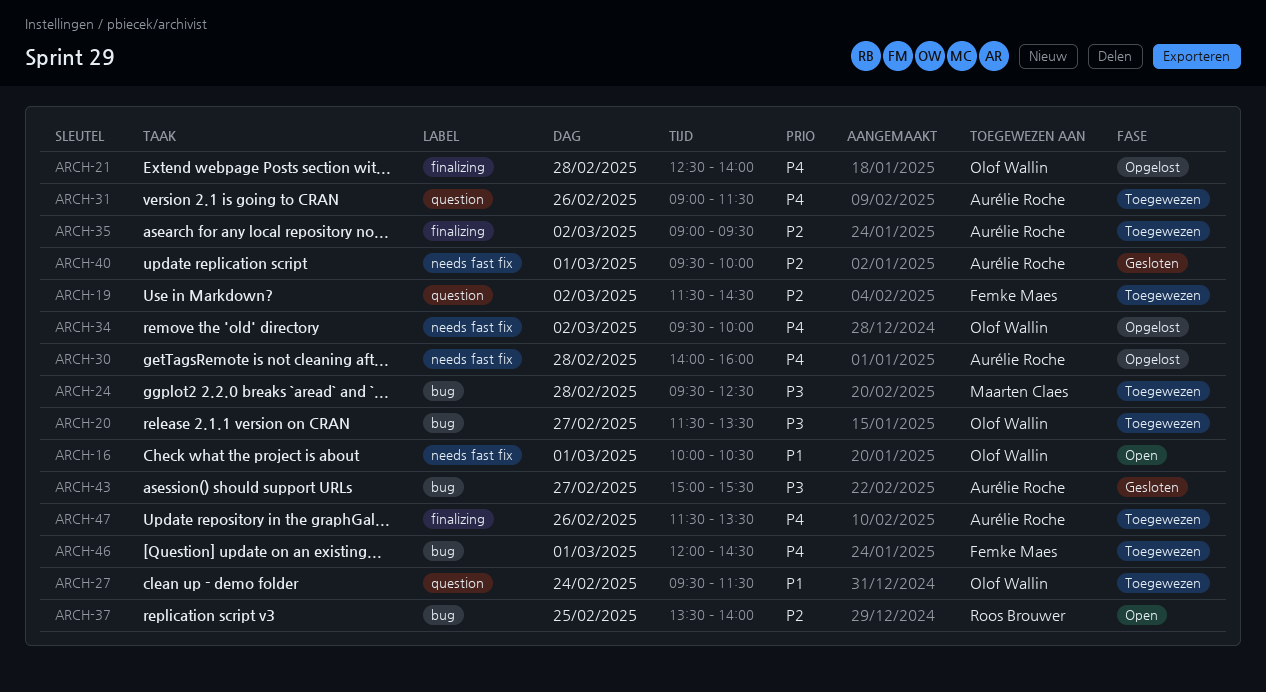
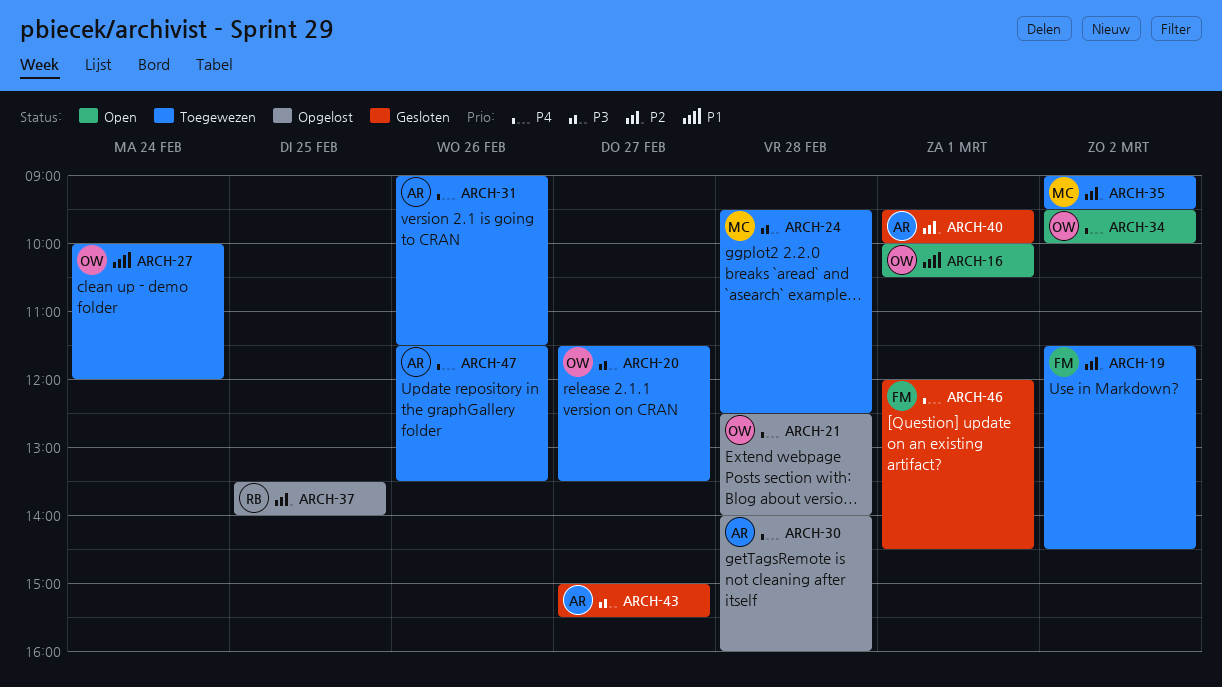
ARCH-27, begins: 09:30 -> 10:00
ARCH-27, ends: 11:30 -> 12:00
ARCH-34, status: Opgelost -> Open
ARCH-35, owner: Aurélie Roche -> Maarten Claes
ARCH-37, status: Open -> Opgelost
ARCH-46, status: Toegewezen -> Gesloten

